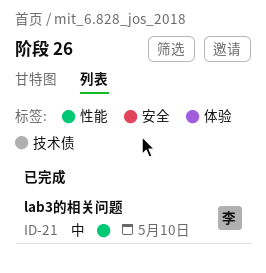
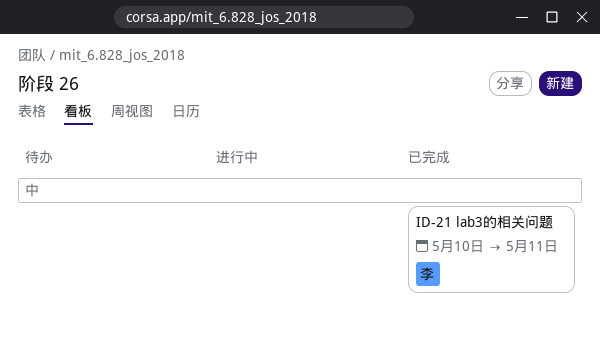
ID-21, due: May 10 -> May 11

